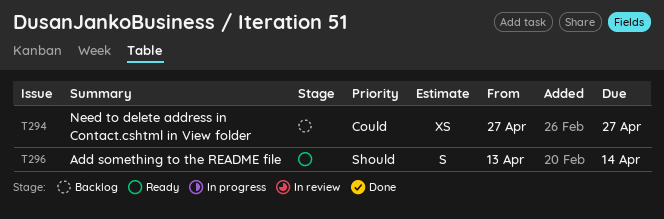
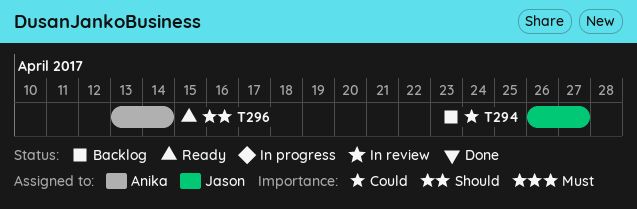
T294, start: Apr 27 -> Apr 26

